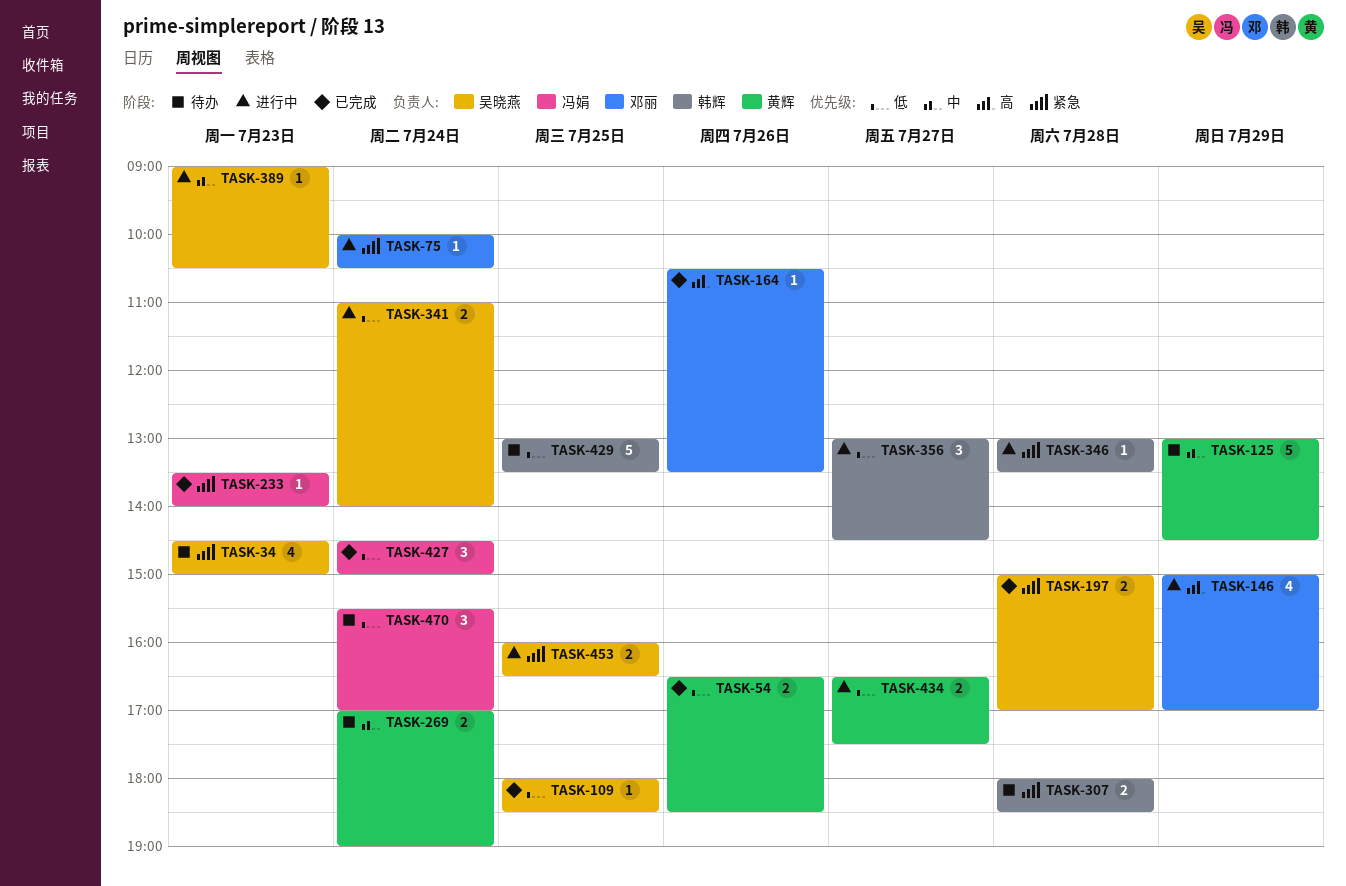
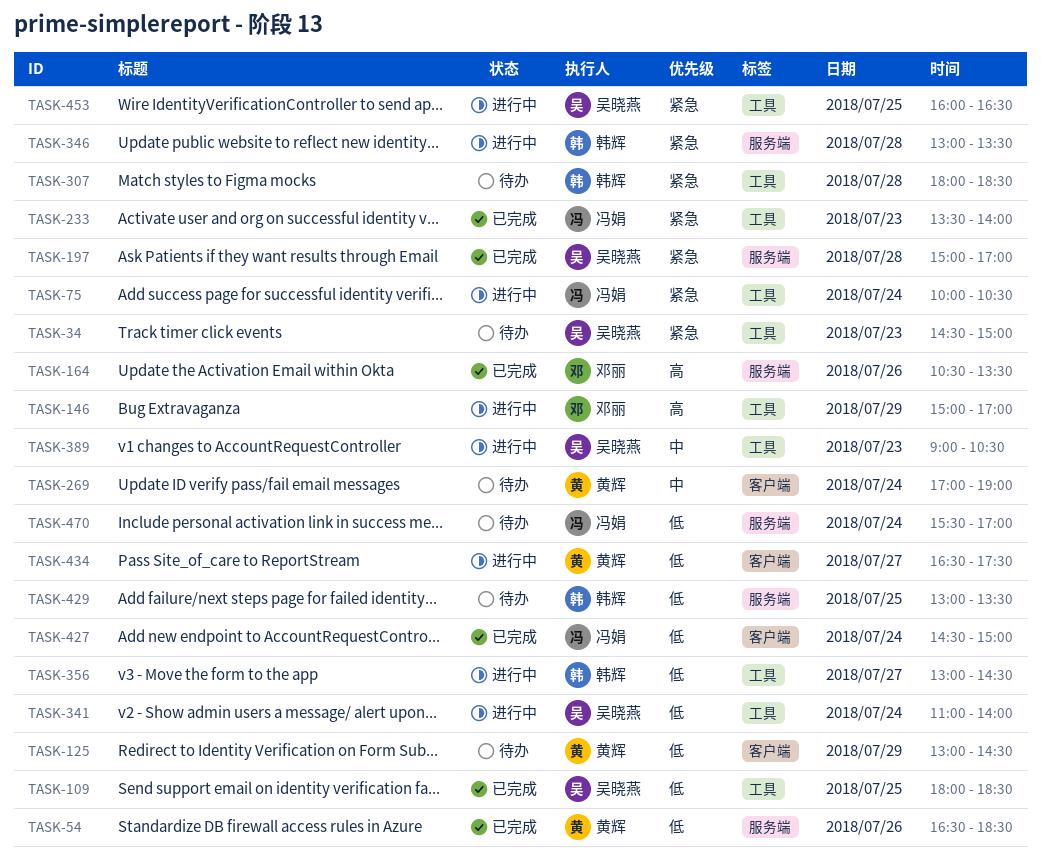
TASK-75, owner: 邓丽 -> 冯娟
TASK-125, priority: 中 -> 低

